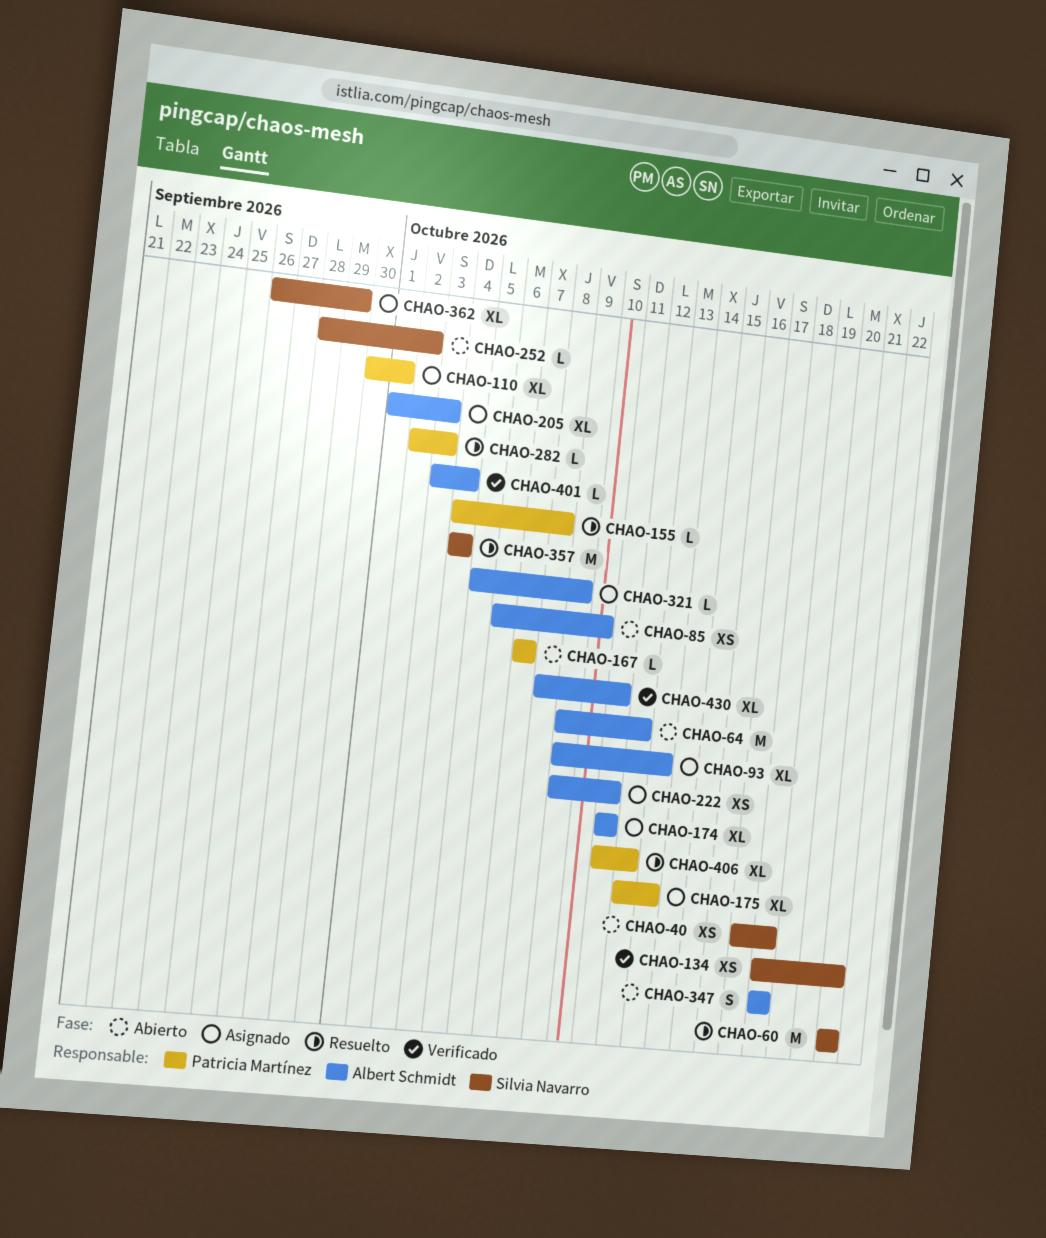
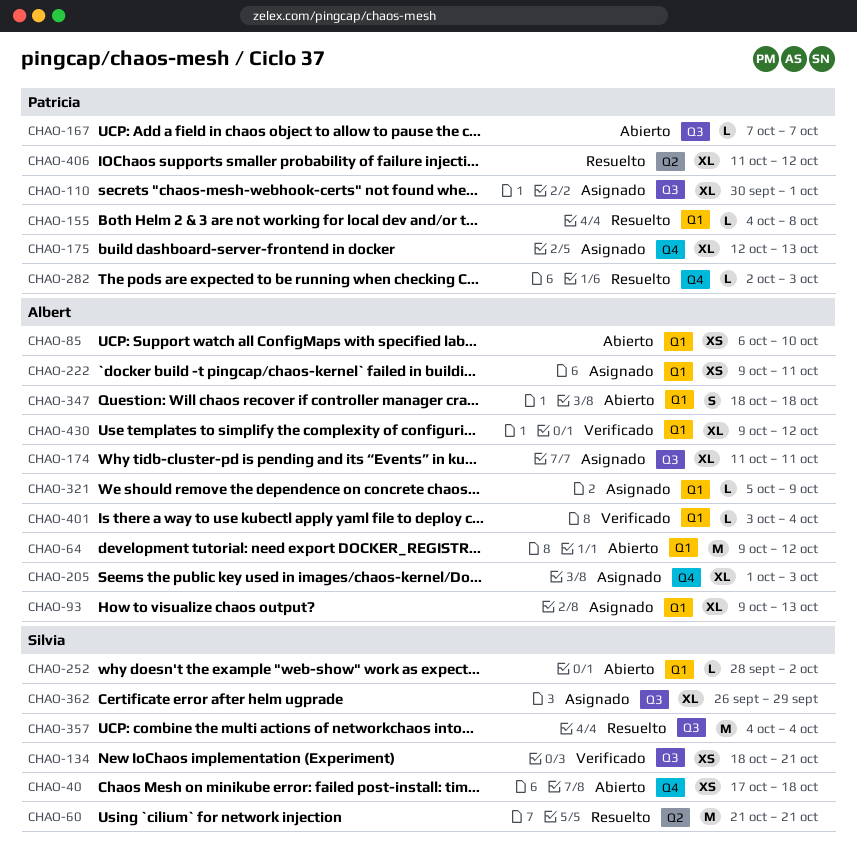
CHAO-430, start: Oct 8 -> Oct 9
CHAO-430, due: Oct 11 -> Oct 12

